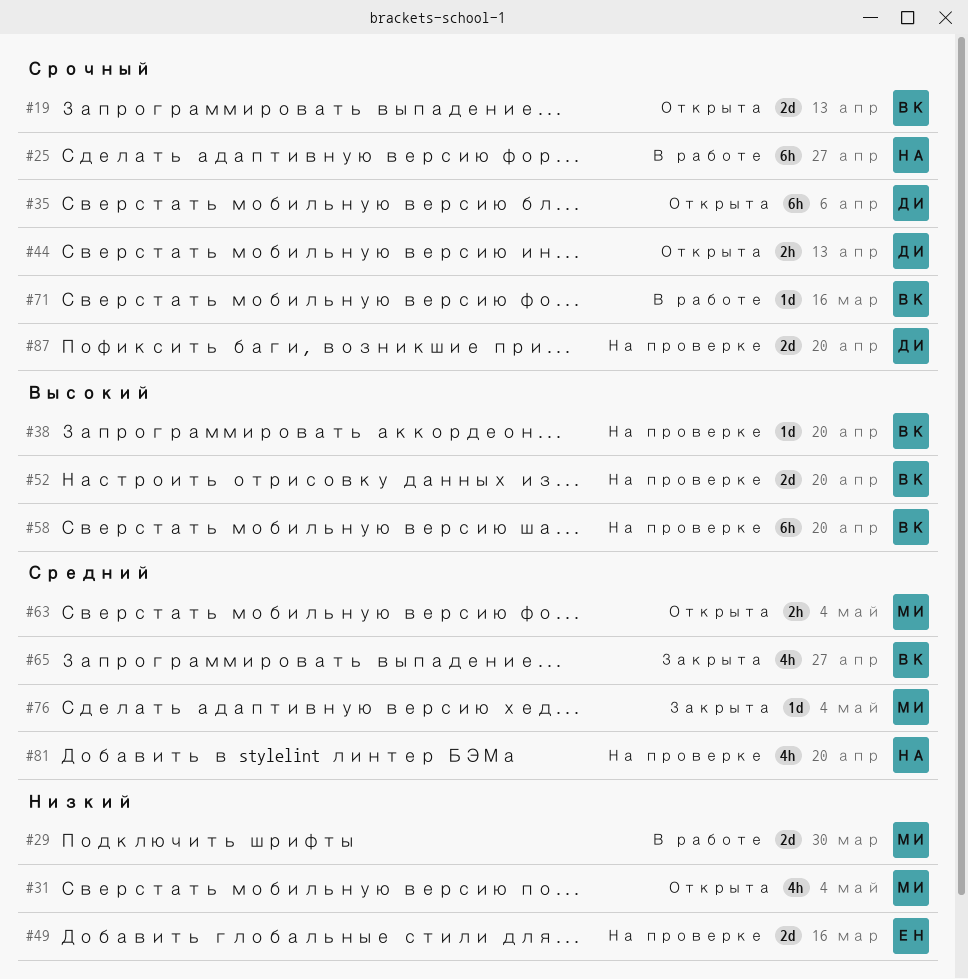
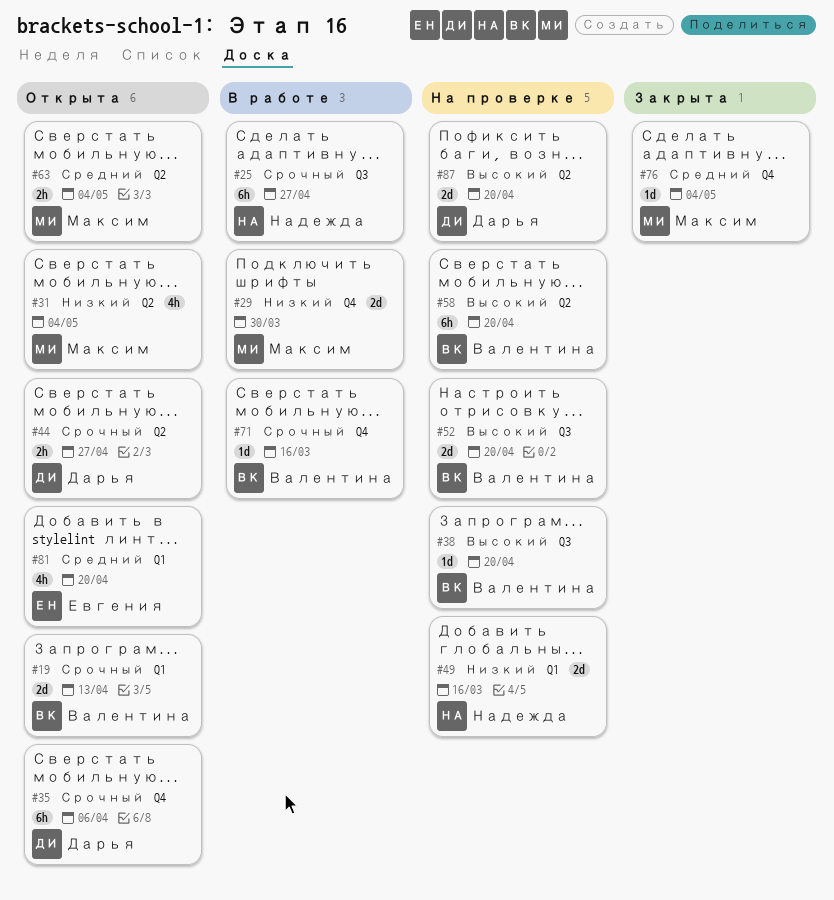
#44, due: Apr 13 -> Apr 27
#49, owner: Евгения -> Надежда
#65: present -> none
#81, status: На проверке -> Открыта
#81, owner: Надежда -> Евгения
#87, priority: Срочный -> Высокий

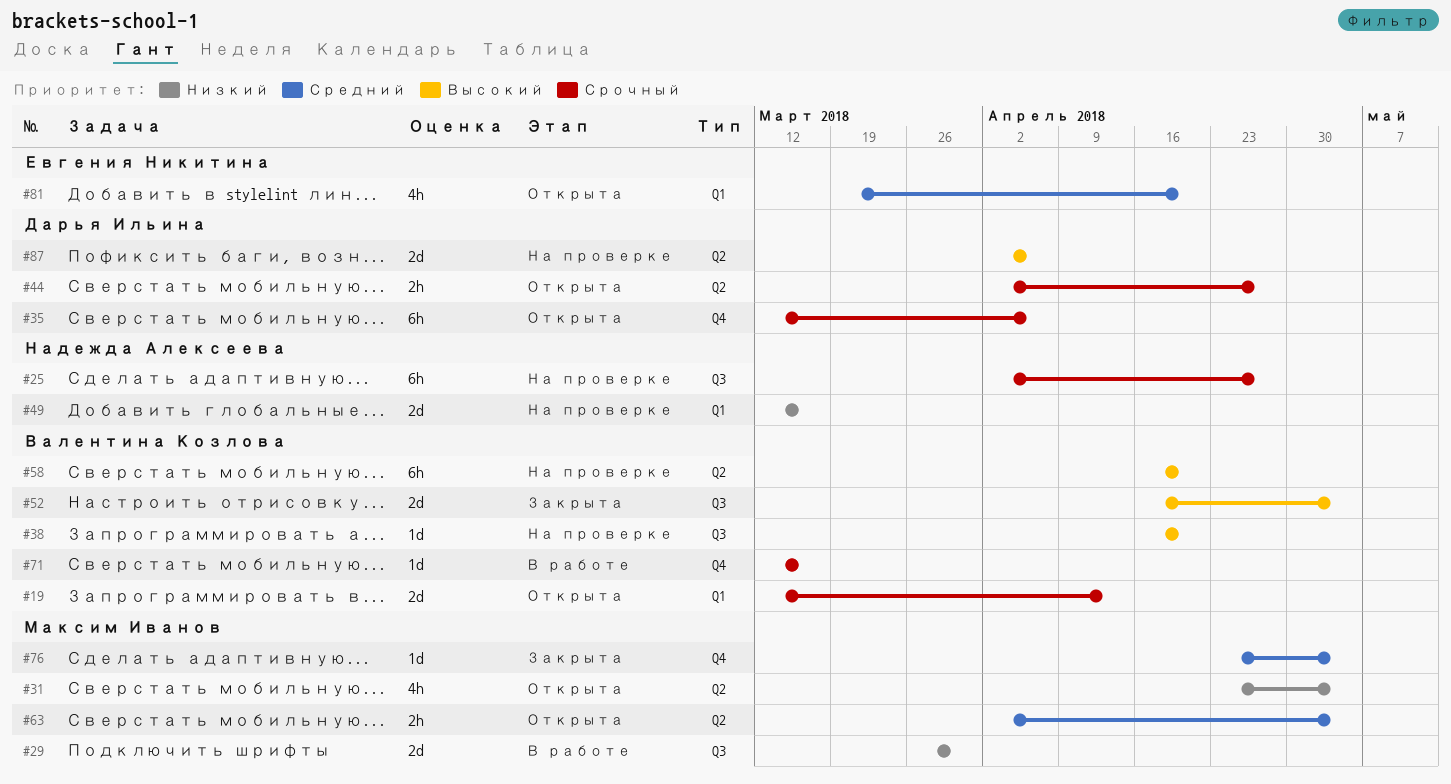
#25, status: В работе -> На проверке
#29, label: Q4 -> Q3
#52, status: На проверке -> Закрыта
#52, due: Apr 20 -> May 4
#87, due: Apr 20 -> Apr 6

